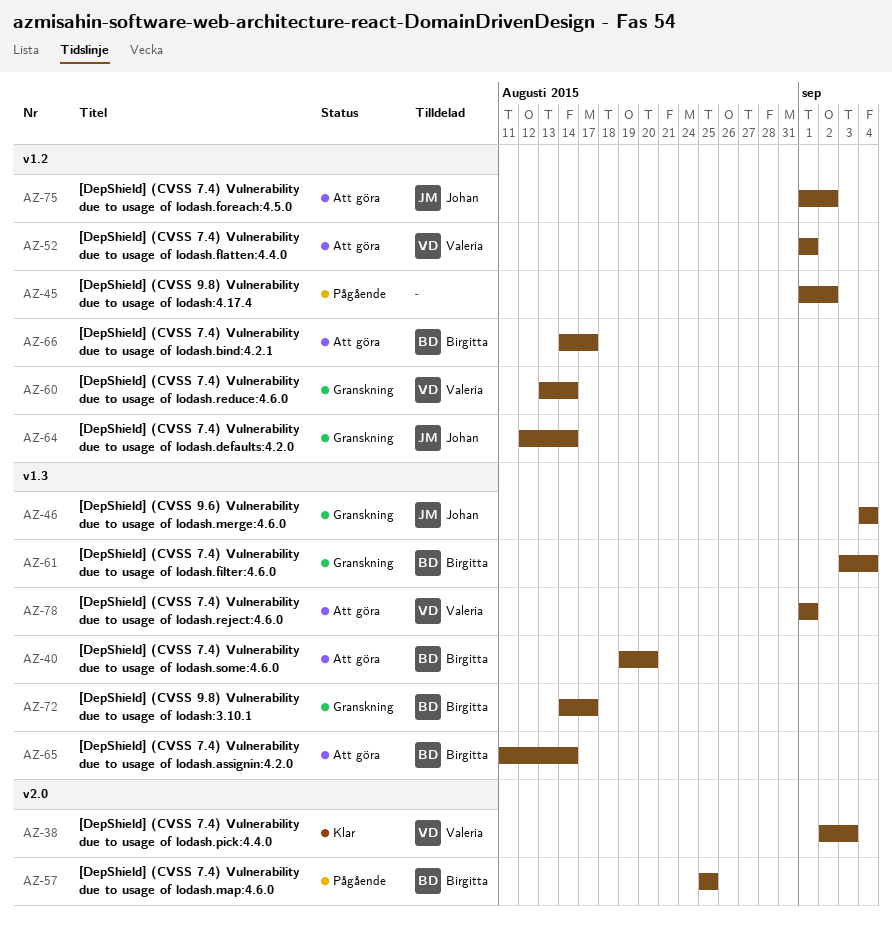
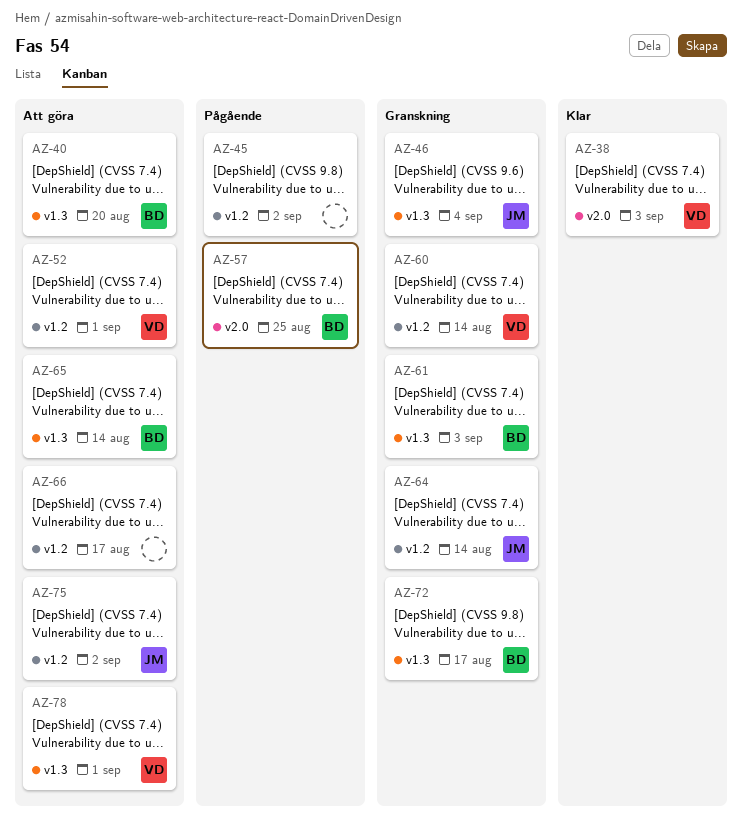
AZ-61, due: Sep 4 -> Sep 3
AZ-66, owner: Birgitta -> none

